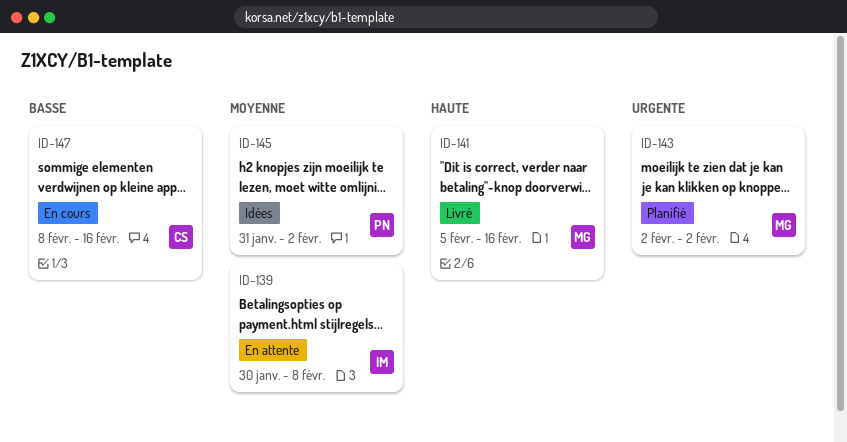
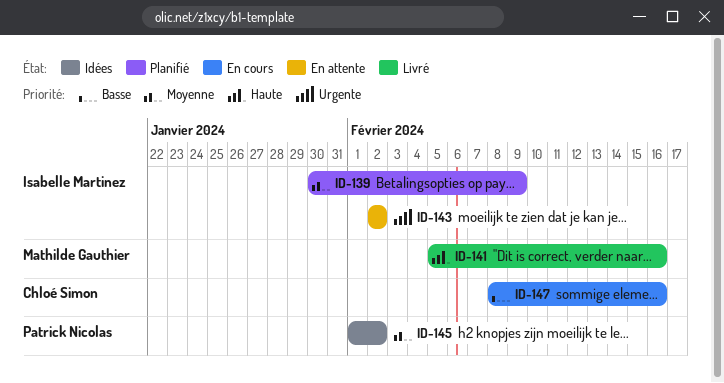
ID-139, status: En attente -> Planifié
ID-139, due: Feb 8 -> Feb 9
ID-143, status: Planifié -> En attente
ID-143, owner: Mathilde Gauthier -> Isabelle Martinez
ID-145, start: Jan 31 -> Feb 1

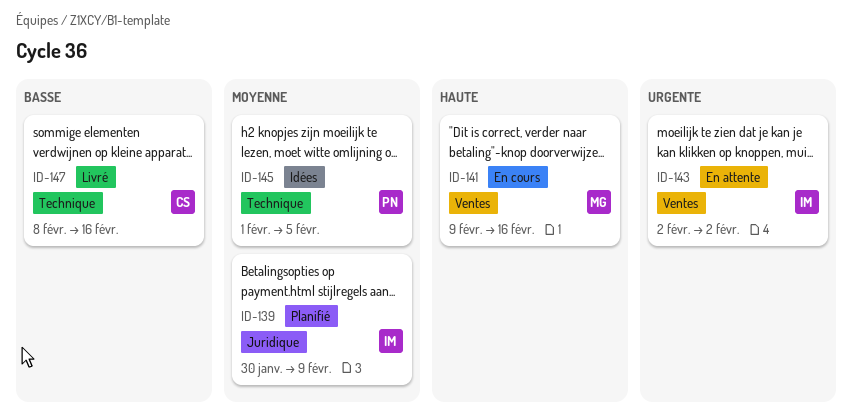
ID-141, status: Livré -> En cours
ID-141, start: Feb 5 -> Feb 9
ID-145, due: Feb 2 -> Feb 5
ID-147, status: En cours -> Livré

